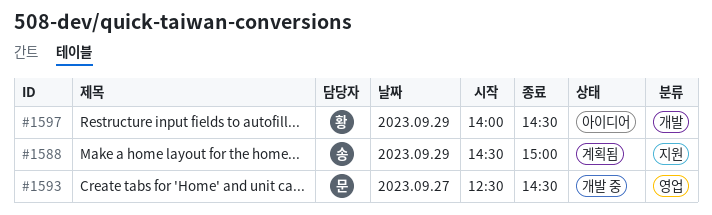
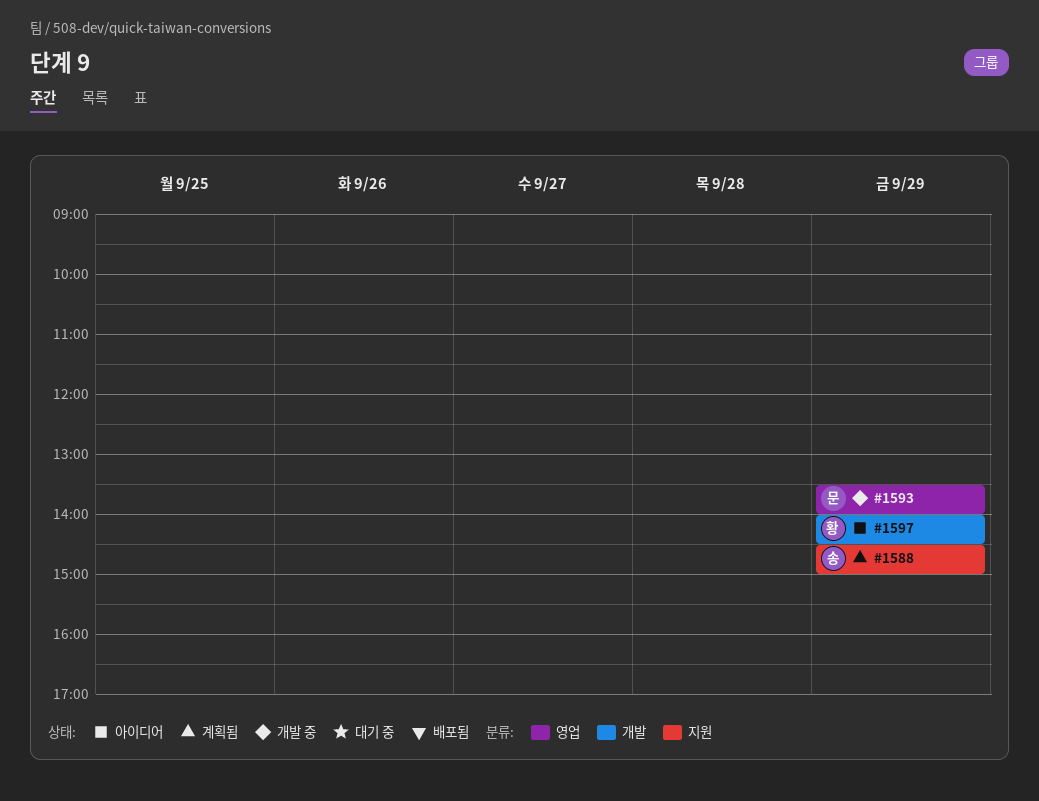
#1593, day: Sep 27 -> Sep 29
#1593, begins: 12:30 -> 13:30
#1593, ends: 14:30 -> 14:00

